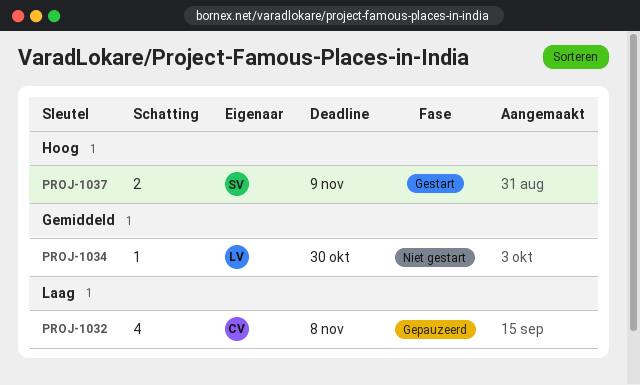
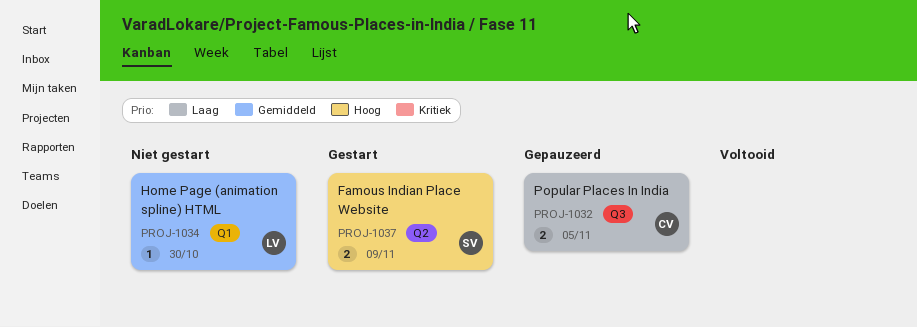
PROJ-1032, estimate: 4 -> 2
PROJ-1032, due: Nov 8 -> Nov 5

